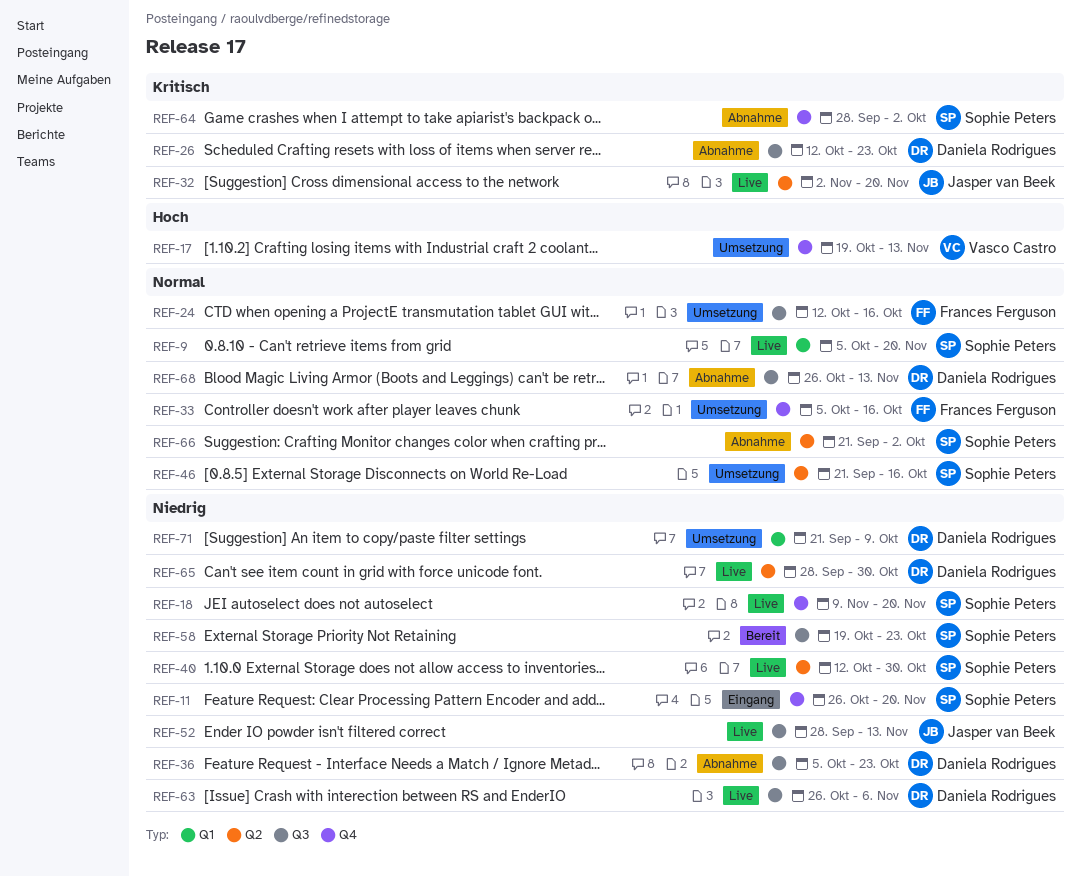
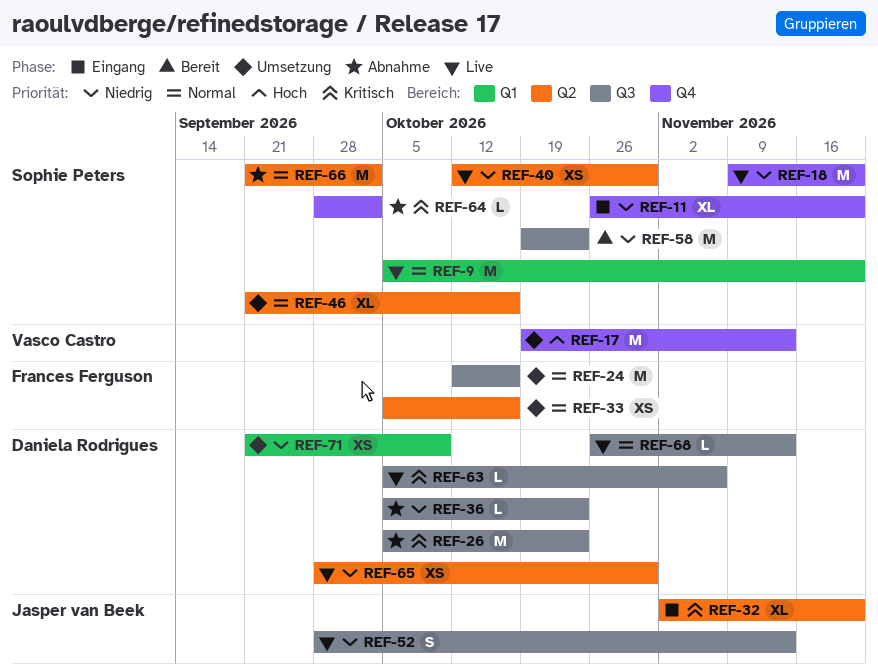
REF-26, start: Oct 12 -> Oct 5
REF-32, status: Live -> Eingang
REF-33, label: Q4 -> Q2
REF-63, priority: Niedrig -> Kritisch
REF-63, start: Oct 26 -> Oct 5
REF-68, status: Abnahme -> Live

